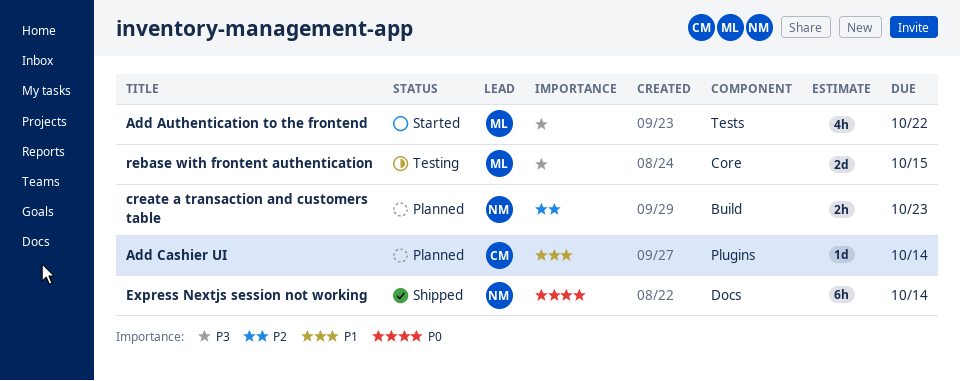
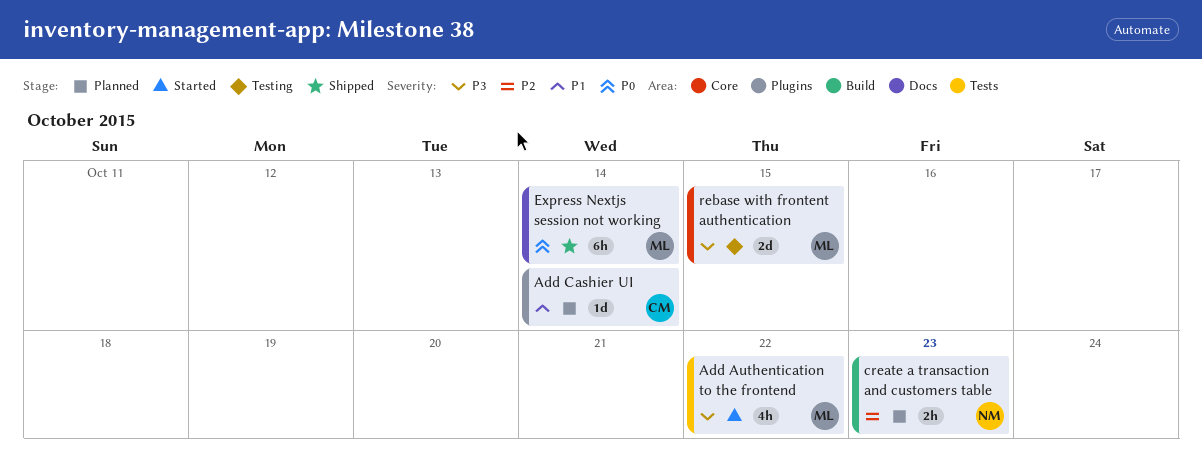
Express Nextjs session not working, owner: NM -> ML

